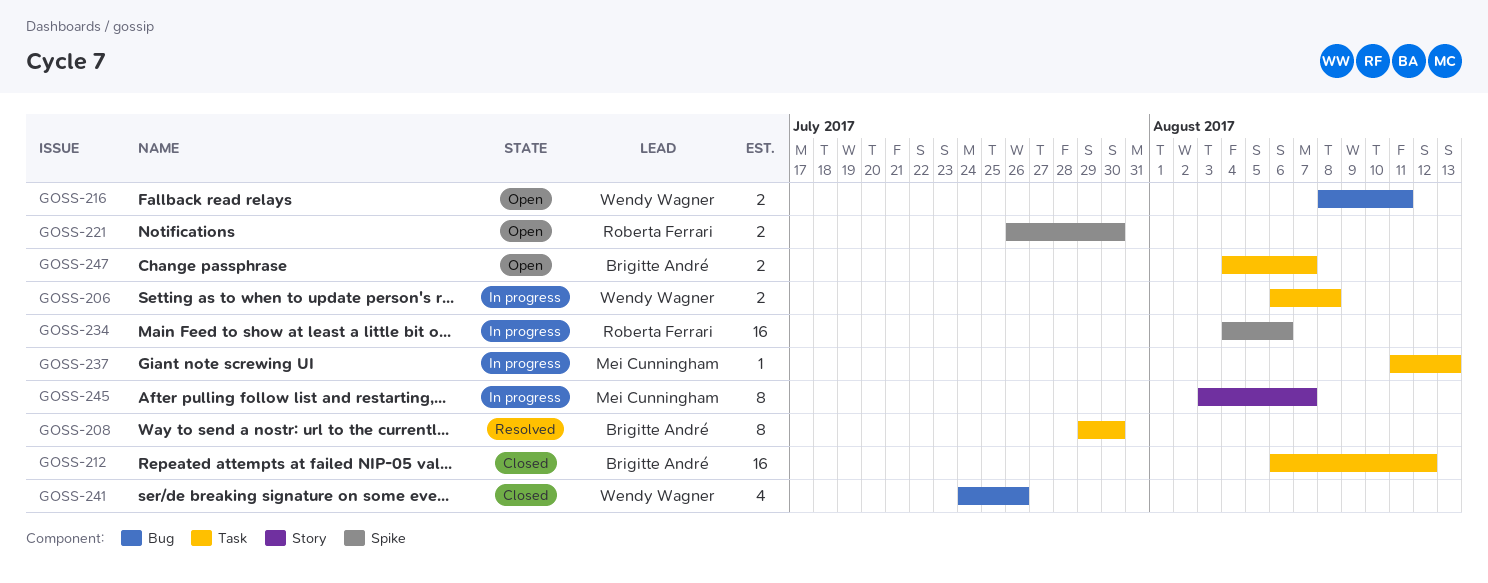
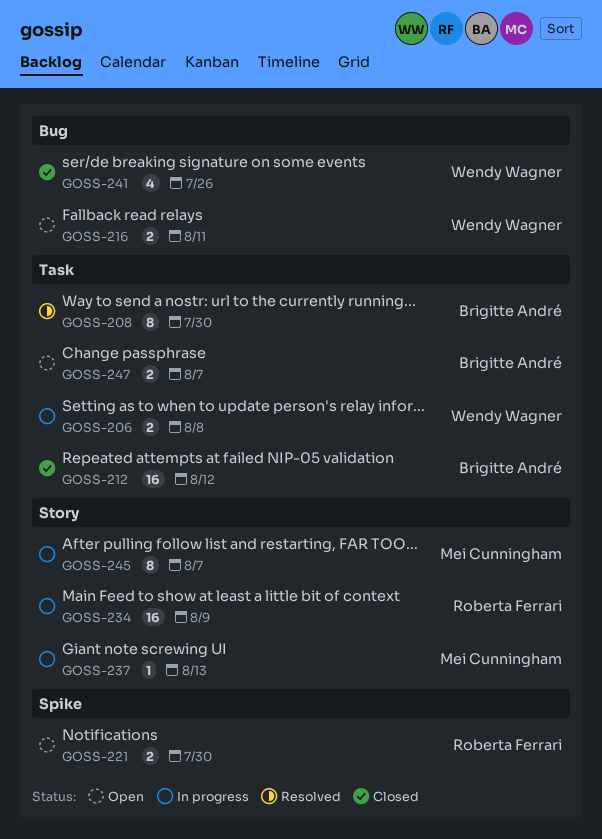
GOSS-234, label: Spike -> Story
GOSS-234, due: Aug 6 -> Aug 9
GOSS-237, label: Task -> Story

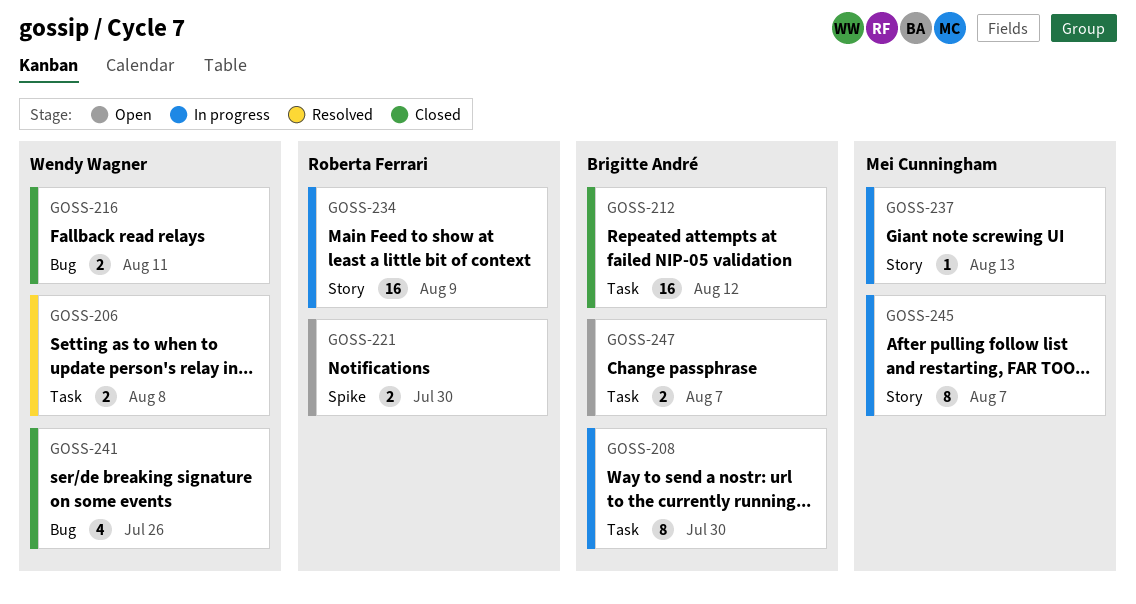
GOSS-206, status: In progress -> Resolved
GOSS-208, status: Resolved -> In progress
GOSS-216, status: Open -> Closed

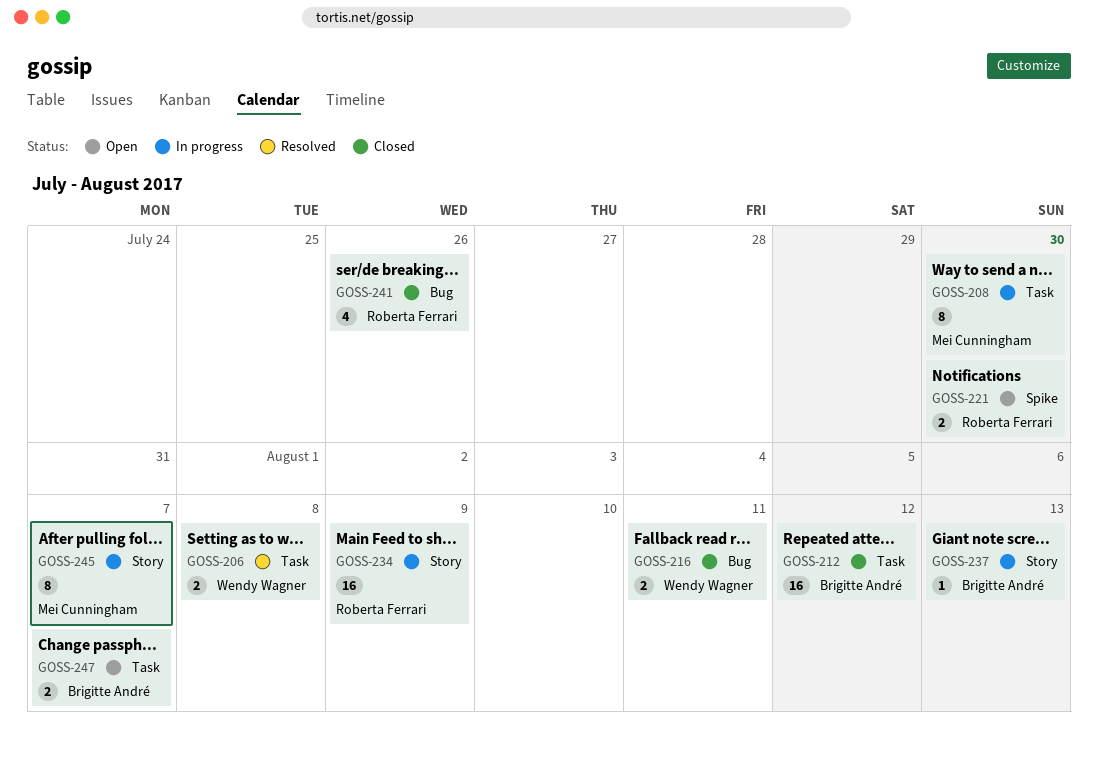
GOSS-208, owner: Brigitte André -> Mei Cunningham
GOSS-237, owner: Mei Cunningham -> Brigitte André
GOSS-241, owner: Wendy Wagner -> Roberta Ferrari

